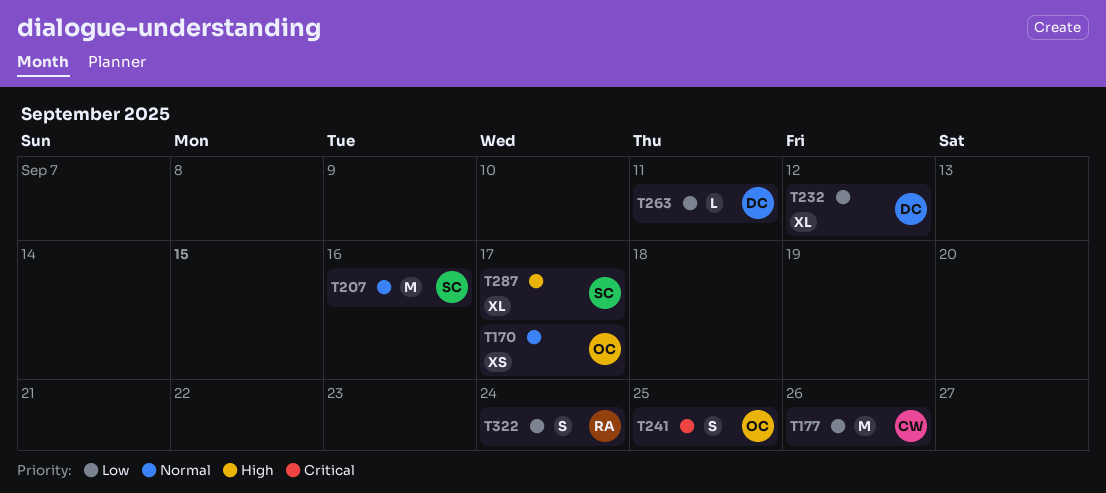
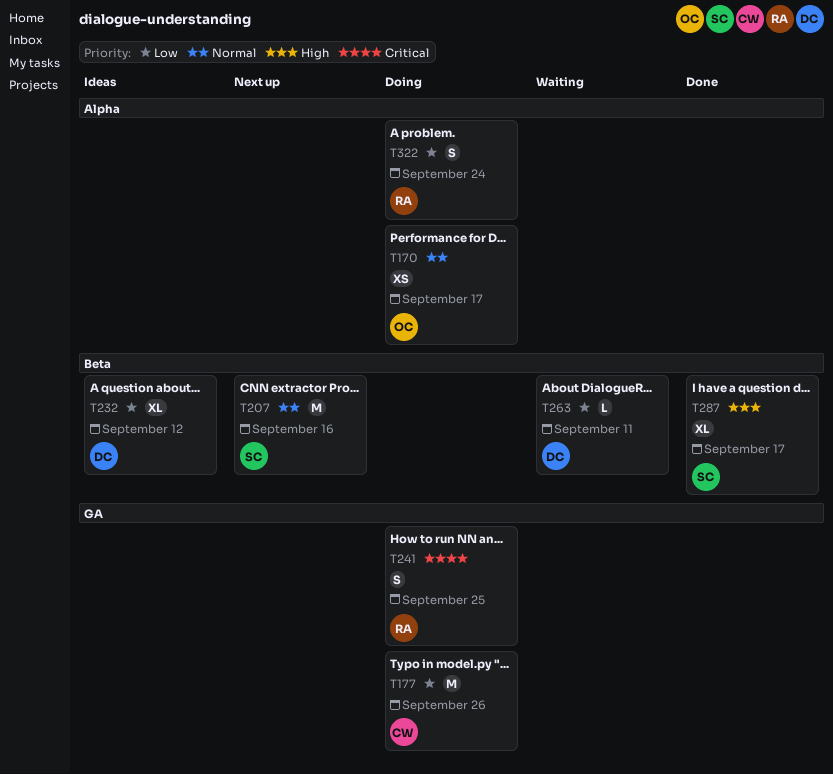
T241, owner: OC -> RA

